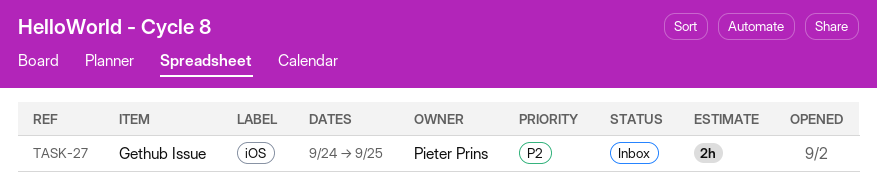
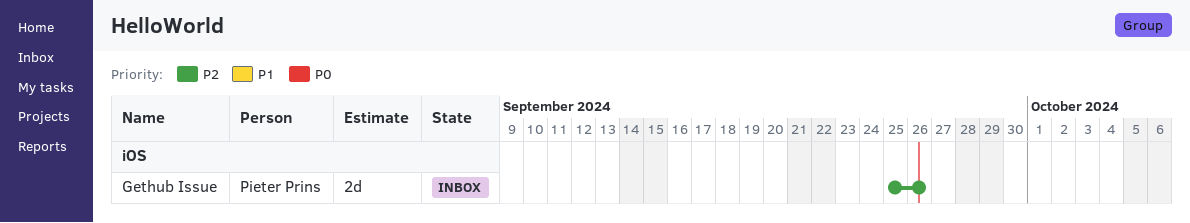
Gethub Issue, estimate: 2h -> 2d
Gethub Issue, start: Sep 24 -> Sep 25
Gethub Issue, due: Sep 25 -> Sep 26

